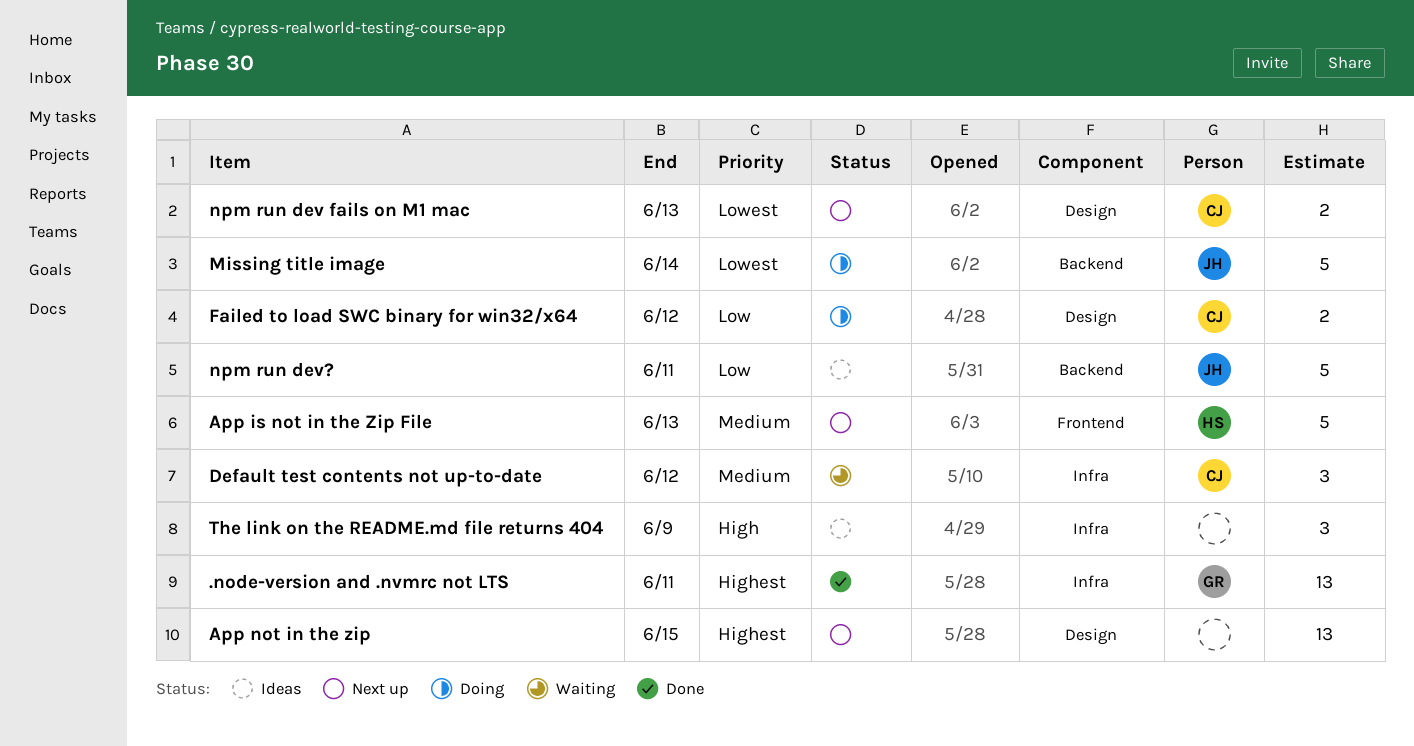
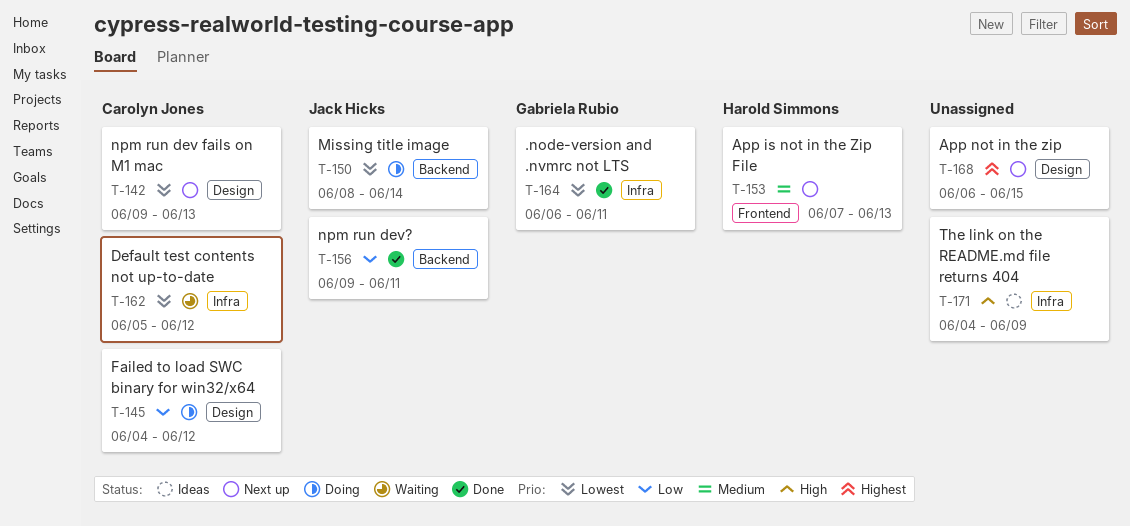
.node-version and .nvmrc not LTS, priority: Highest -> Lowest
Default test contents not up-to-date, priority: Medium -> Lowest
npm run dev?, status: Ideas -> Done

